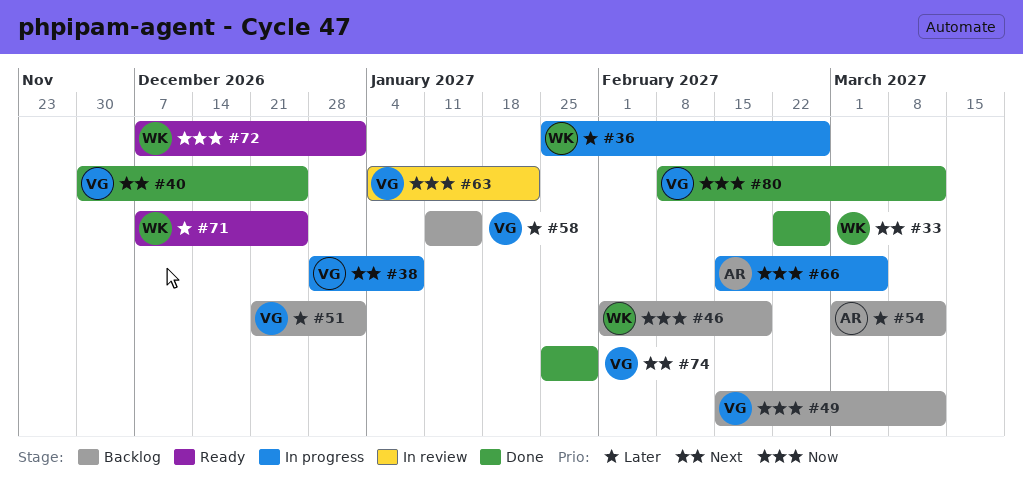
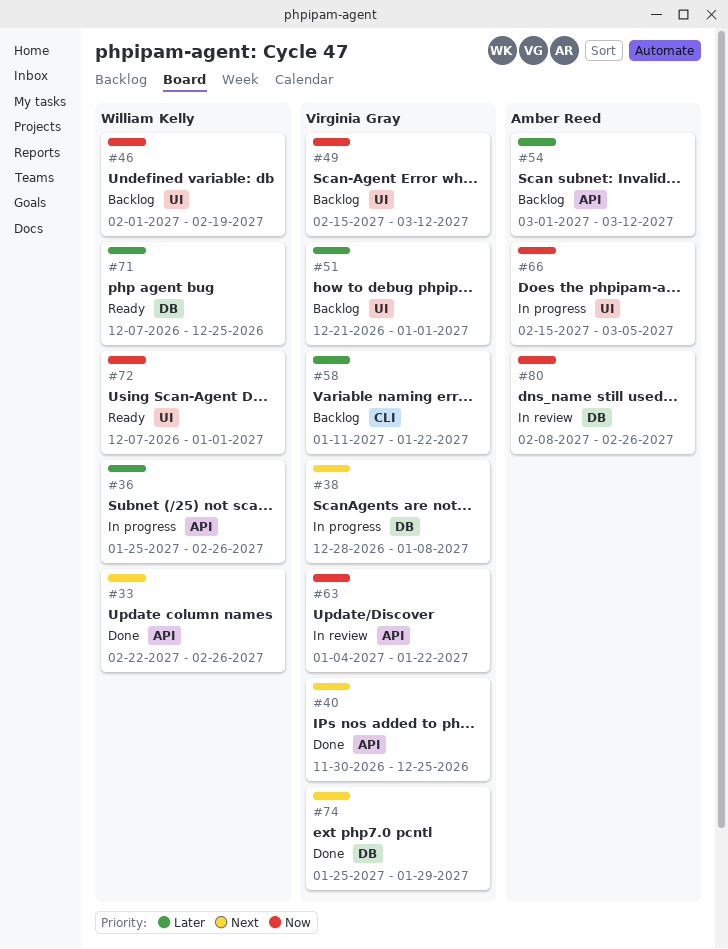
#58, due: Jan 15 -> Jan 22
#80, status: Done -> In review
#80, owner: Virginia Gray -> Amber Reed
#80, due: Mar 12 -> Feb 26

